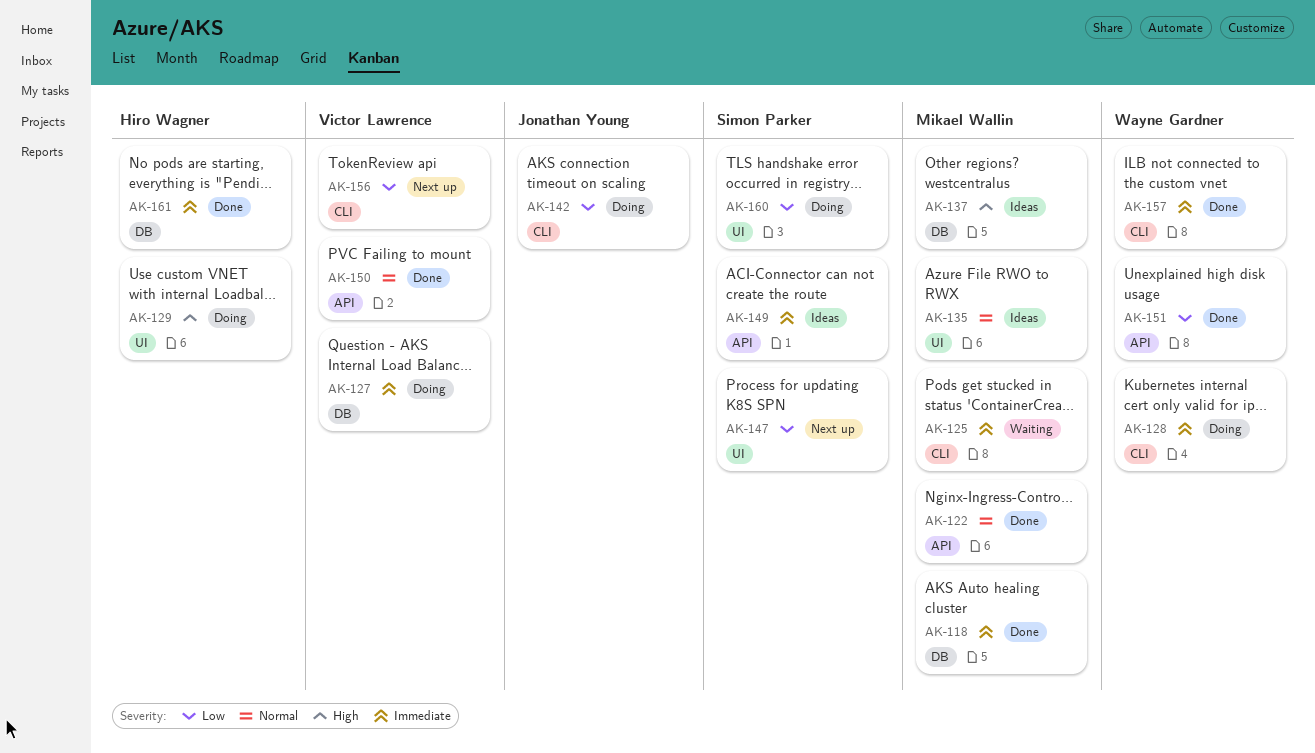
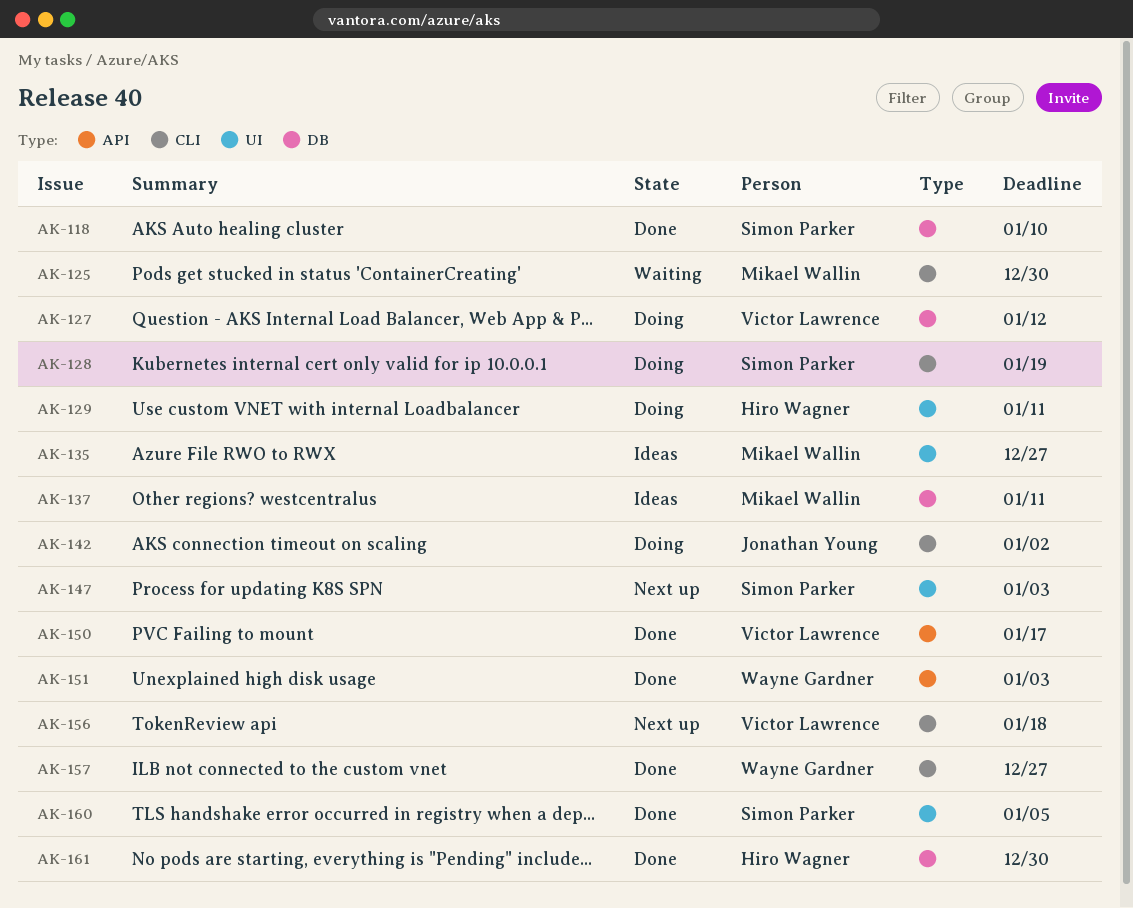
AK-118, owner: Mikael Wallin -> Simon Parker
AK-122: present -> none
AK-128, owner: Wayne Gardner -> Simon Parker
AK-149: present -> none
AK-160, status: Doing -> Done

